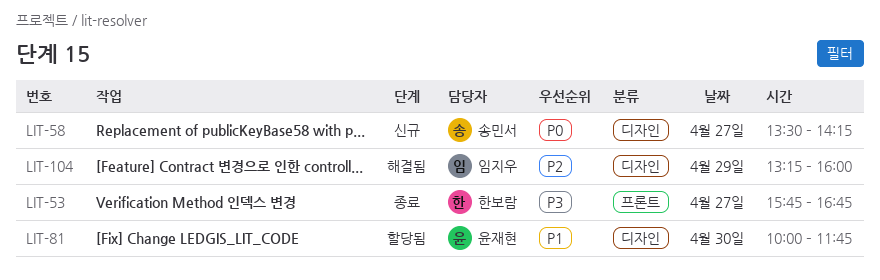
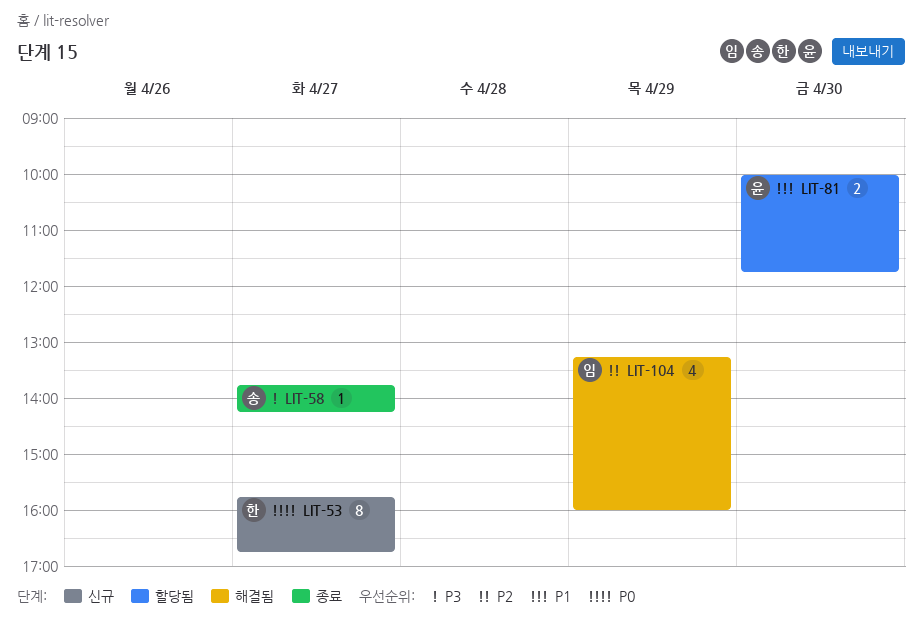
LIT-53, status: 종료 -> 신규
LIT-53, priority: P3 -> P0
LIT-58, status: 신규 -> 종료
LIT-58, priority: P0 -> P3
LIT-58, begins: 13:30 -> 13:45

